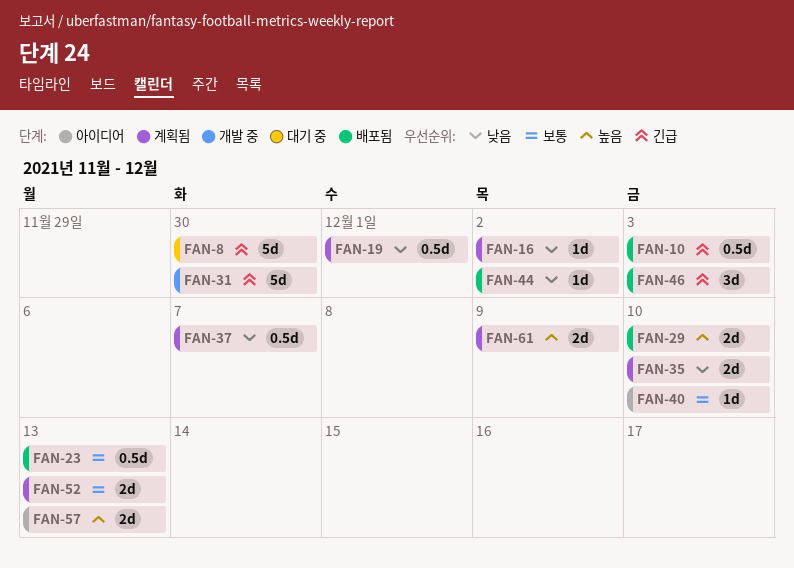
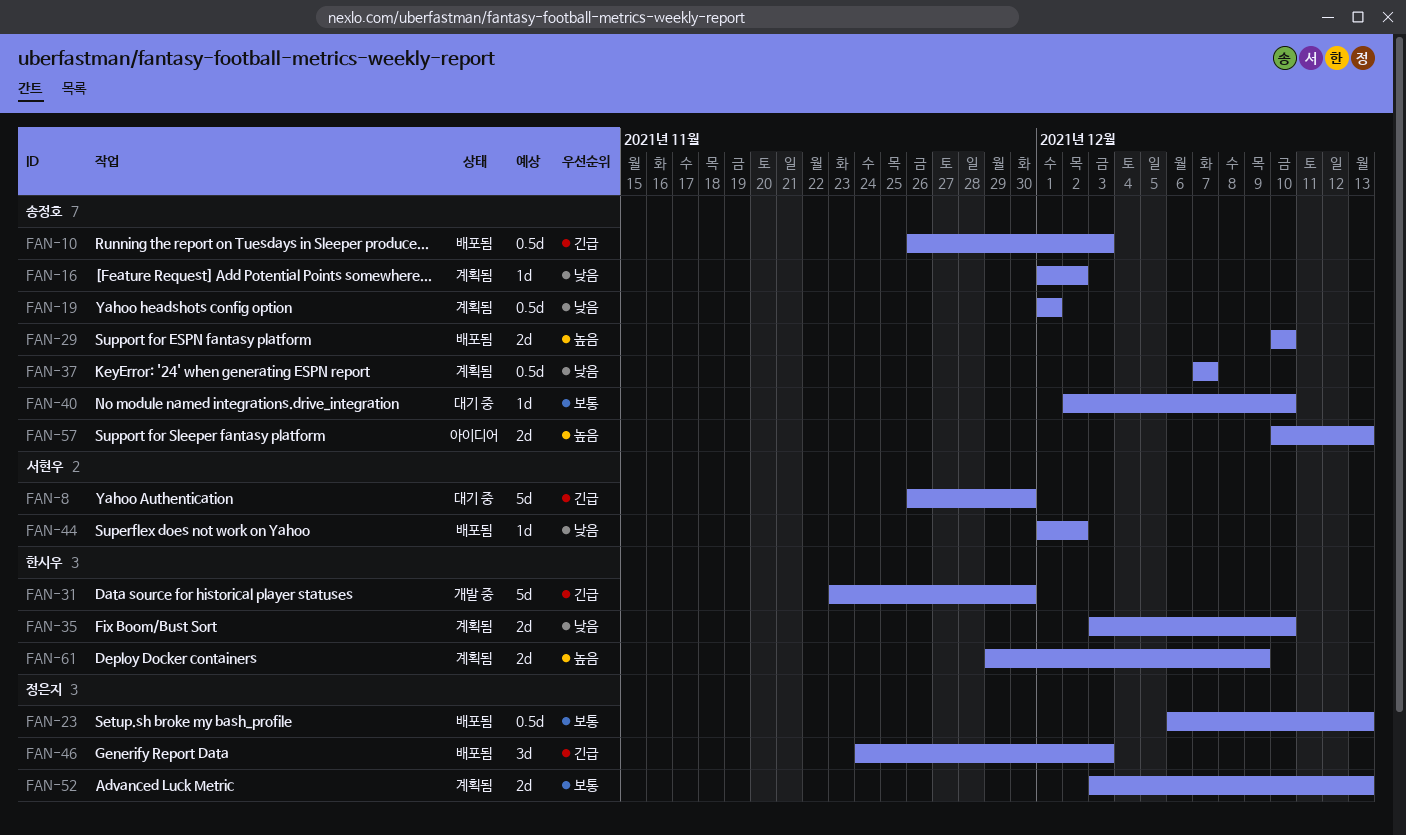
FAN-40, status: 아이디어 -> 대기 중

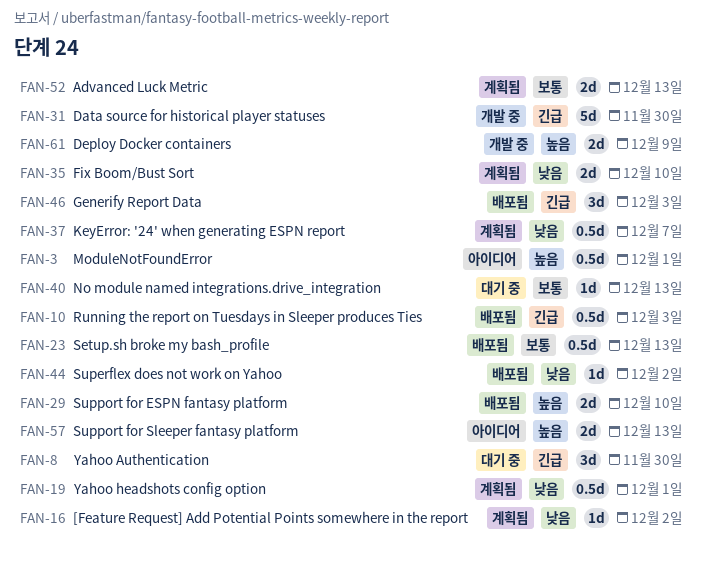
FAN-3: none -> present
FAN-8, estimate: 5d -> 3d
FAN-40, due: Dec 10 -> Dec 13
FAN-61, status: 계획됨 -> 개발 중

